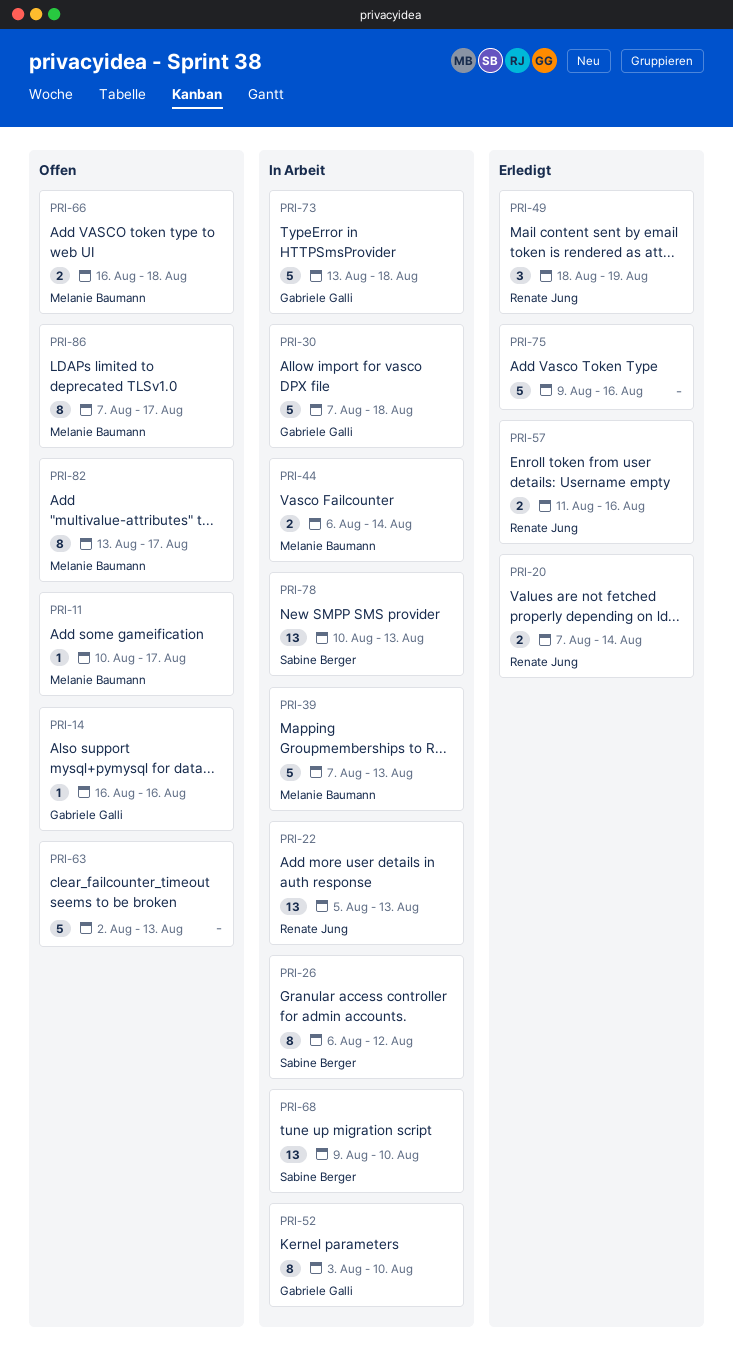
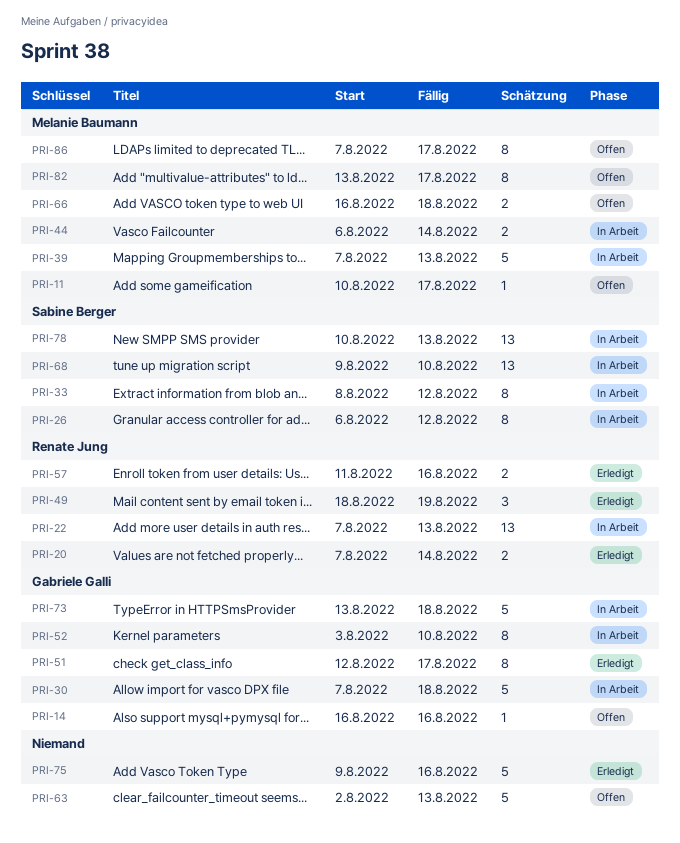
PRI-22, start: Aug 5 -> Aug 7
PRI-33: none -> present
PRI-51: none -> present

